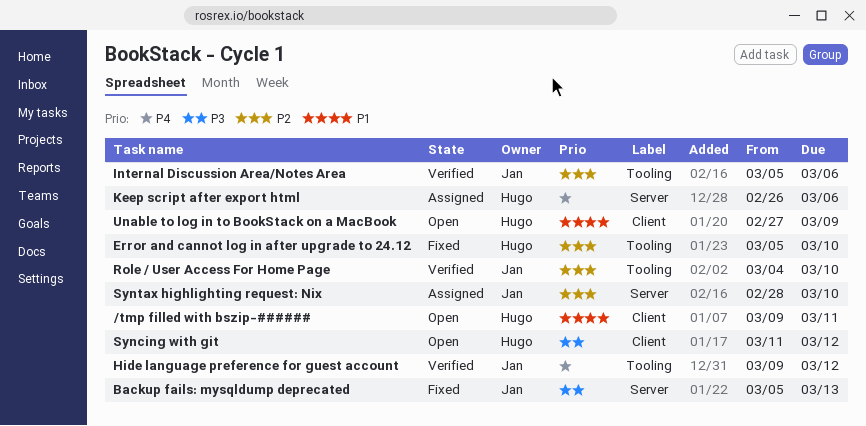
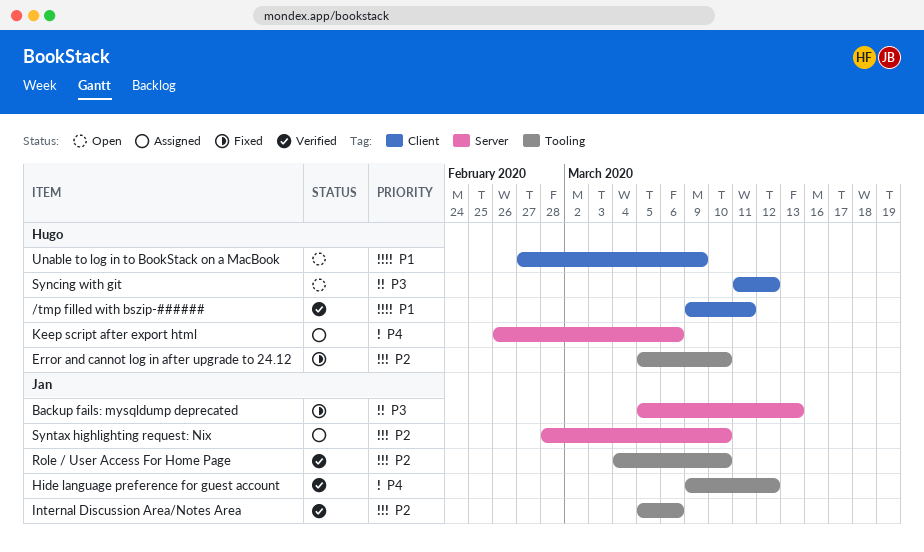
/tmp filled with bszip-######, status: Open -> Verified

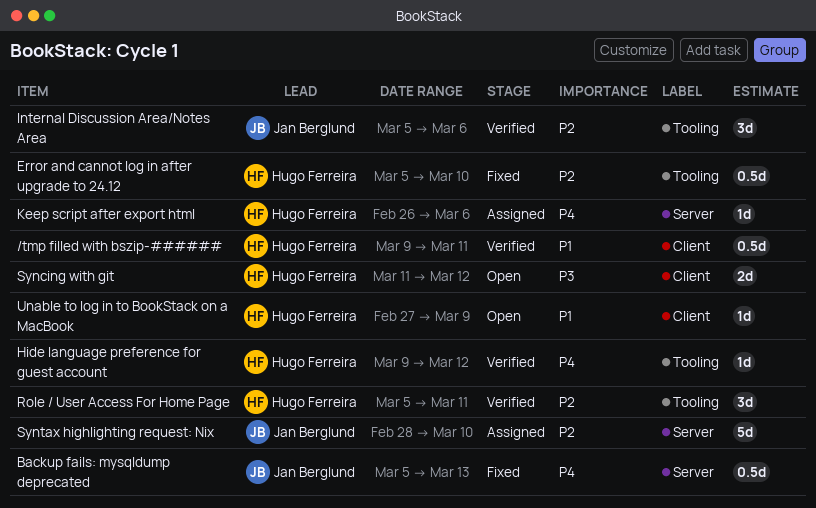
Backup fails: mysqldump deprecated, priority: P3 -> P4
Hide language preference for guest account, owner: Jan Berglund -> Hugo Ferreira
Role / User Access For Home Page, owner: Jan Berglund -> Hugo Ferreira
Role / User Access For Home Page, start: Mar 4 -> Mar 5
Role / User Access For Home Page, due: Mar 10 -> Mar 11

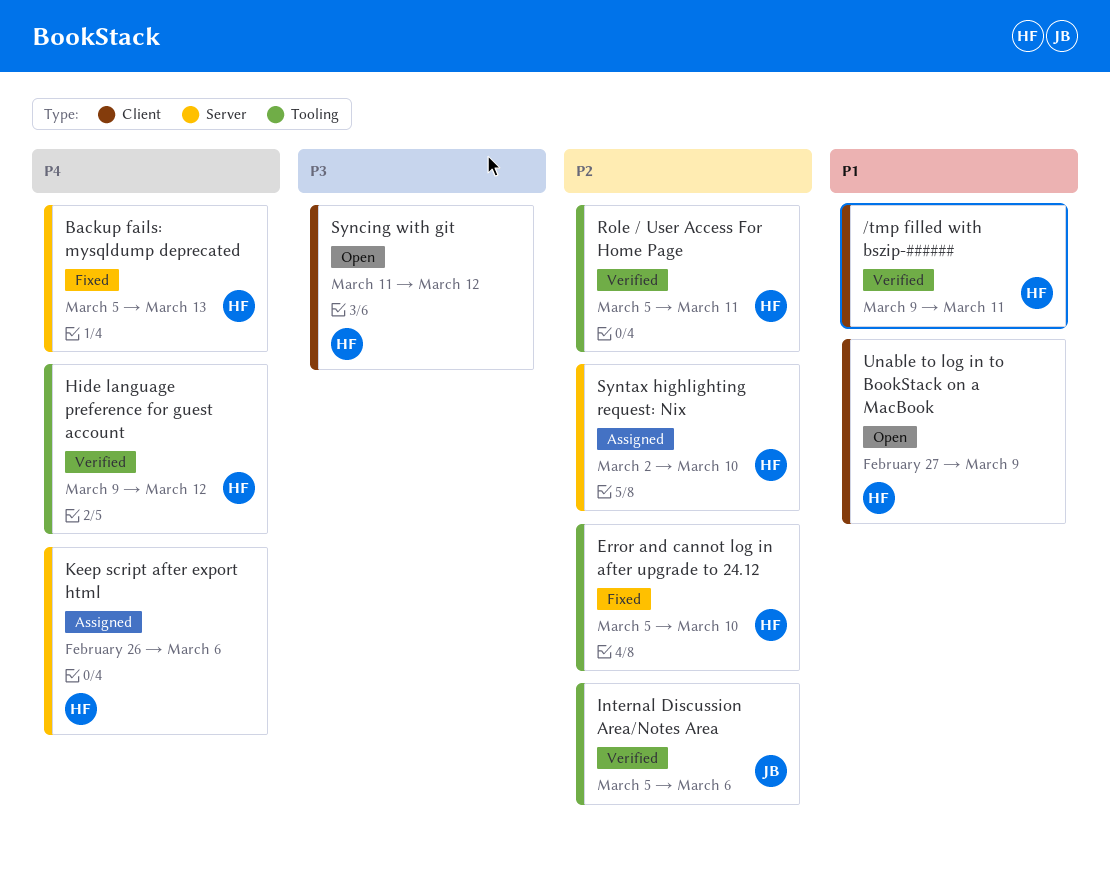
Backup fails: mysqldump deprecated, owner: Jan Berglund -> Hugo Ferreira
Syntax highlighting request: Nix, owner: Jan Berglund -> Hugo Ferreira
Syntax highlighting request: Nix, start: Feb 28 -> Mar 2

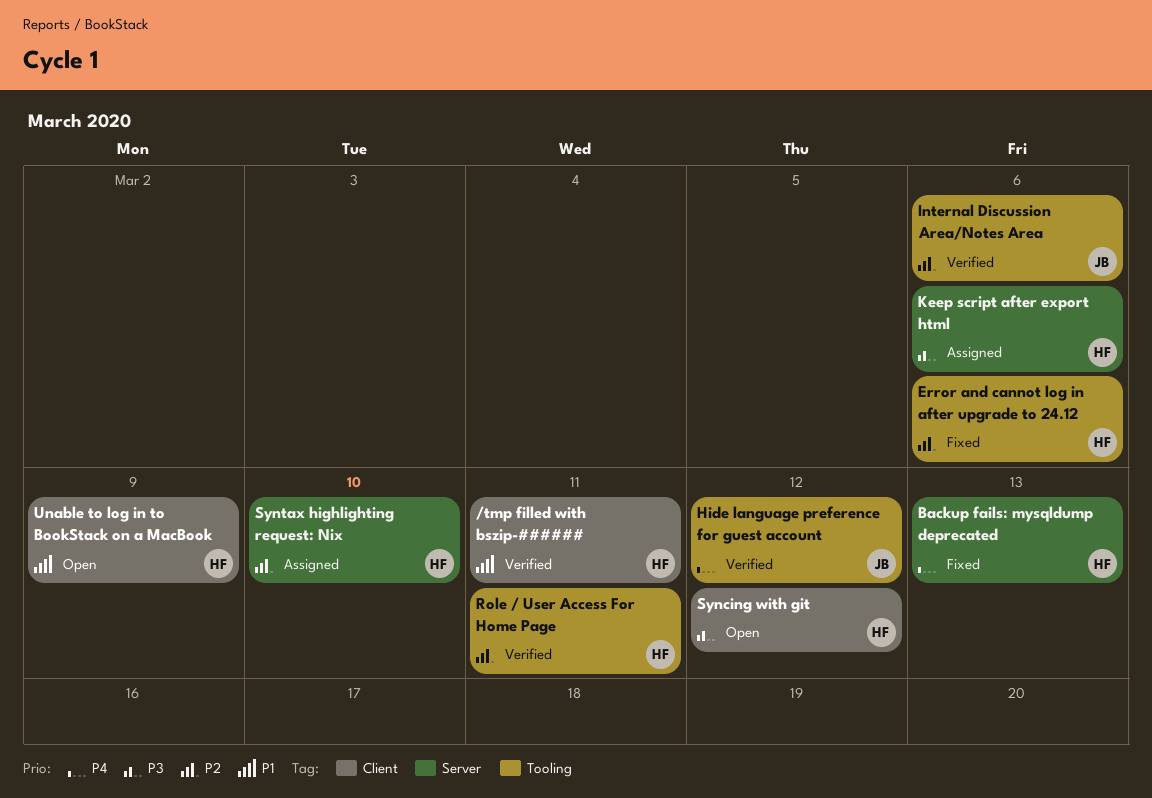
Error and cannot log in after upgrade to 24.12, due: Mar 10 -> Mar 6
Hide language preference for guest account, owner: HF -> JB
Keep script after export html, priority: P4 -> P3

